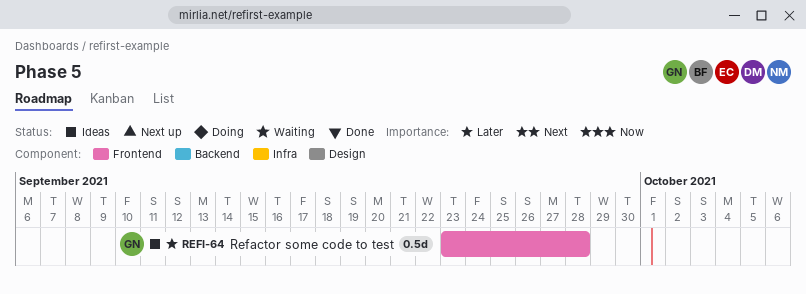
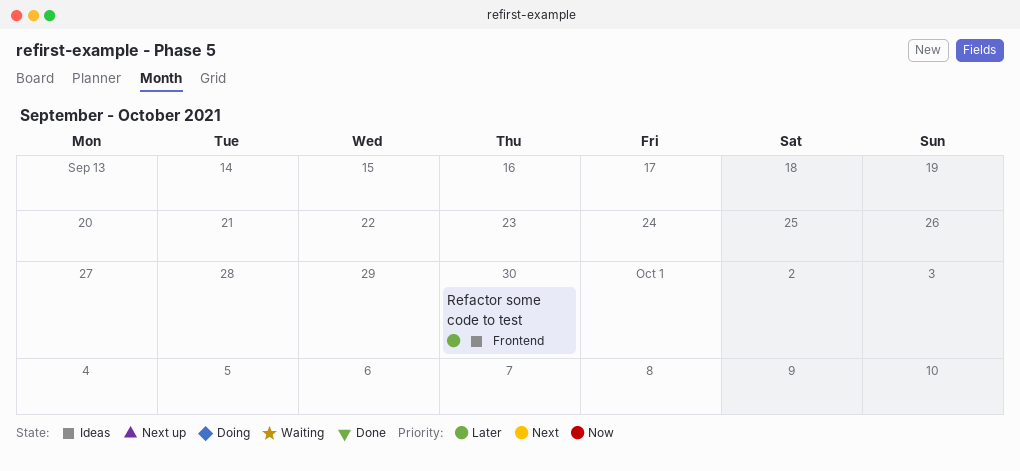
Refactor some code to test, due: Sep 28 -> Sep 30

